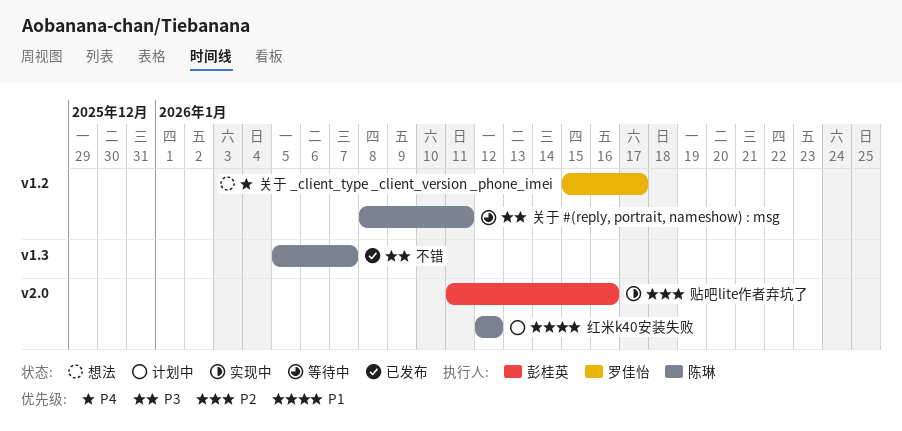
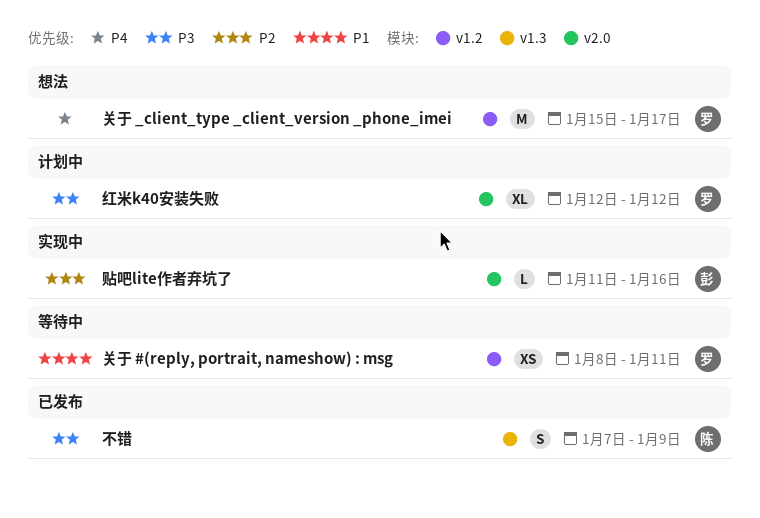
不错, start: Jan 5 -> Jan 7
不错, due: Jan 7 -> Jan 9
关于 #(reply, portrait, nameshow) : msg, owner: 陈琳 -> 罗佳怡
关于 #(reply, portrait, nameshow) : msg, priority: P3 -> P1
红米k40安装失败, owner: 陈琳 -> 罗佳怡
红米k40安装失败, priority: P1 -> P3

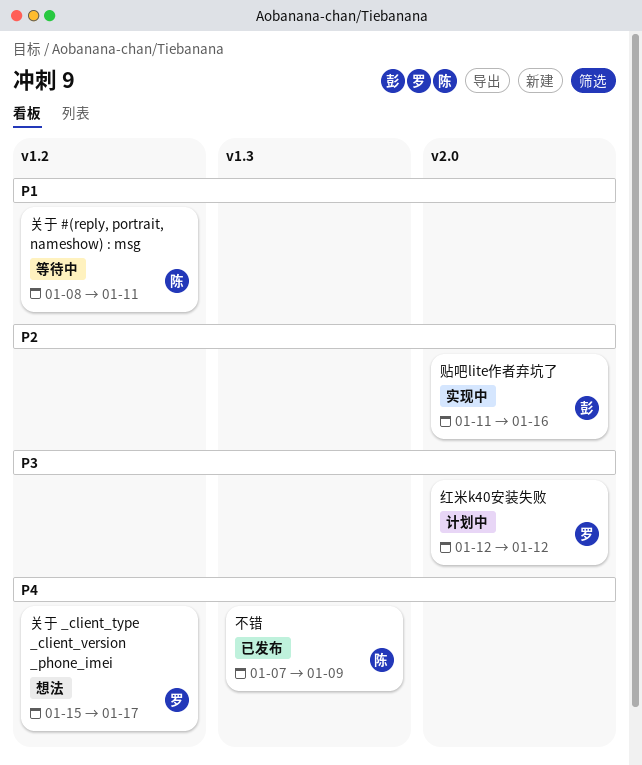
不错, priority: P3 -> P4
关于 #(reply, portrait, nameshow) : msg, owner: 罗 -> 陈

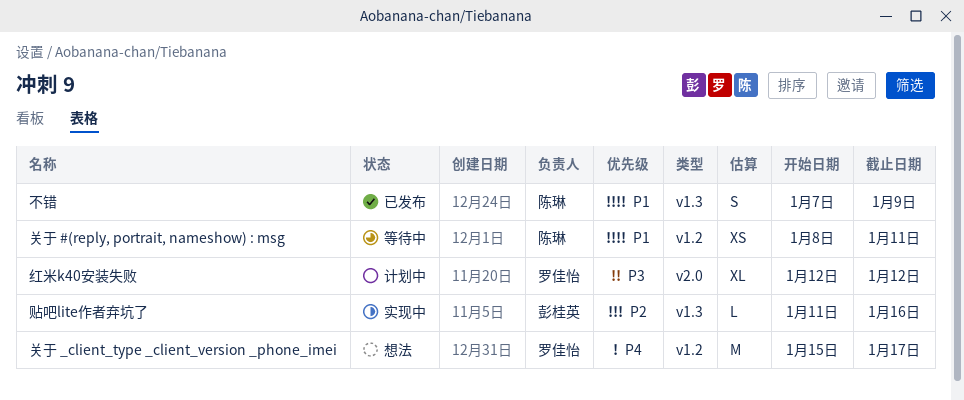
不错, priority: P4 -> P1
贴吧lite作者弃坑了, label: v2.0 -> v1.3

